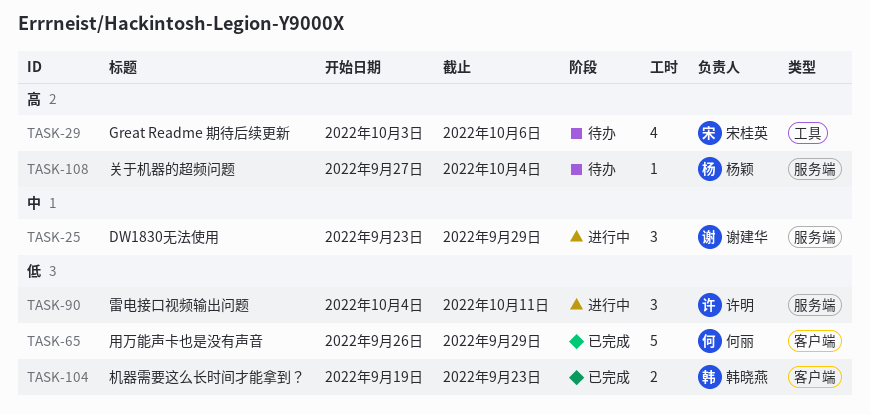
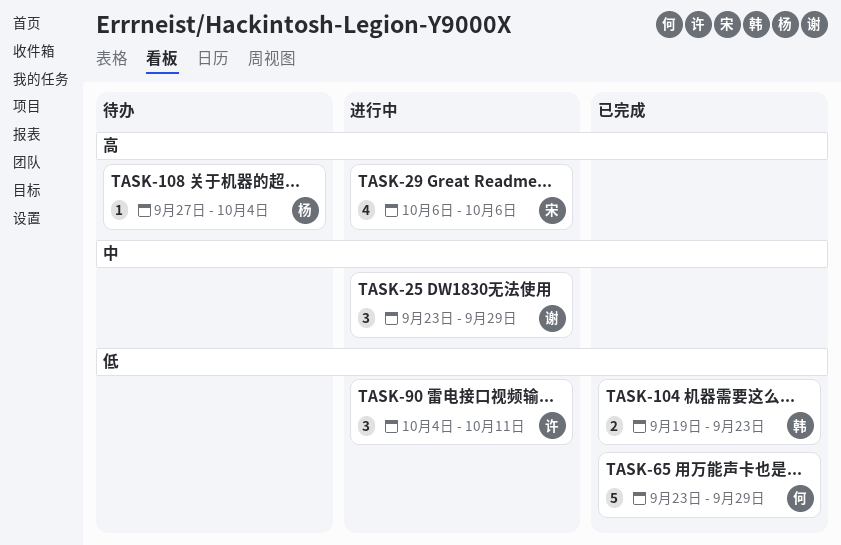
TASK-29, status: 待办 -> 进行中
TASK-29, start: Oct 3 -> Oct 6
TASK-65, start: Sep 26 -> Sep 23

